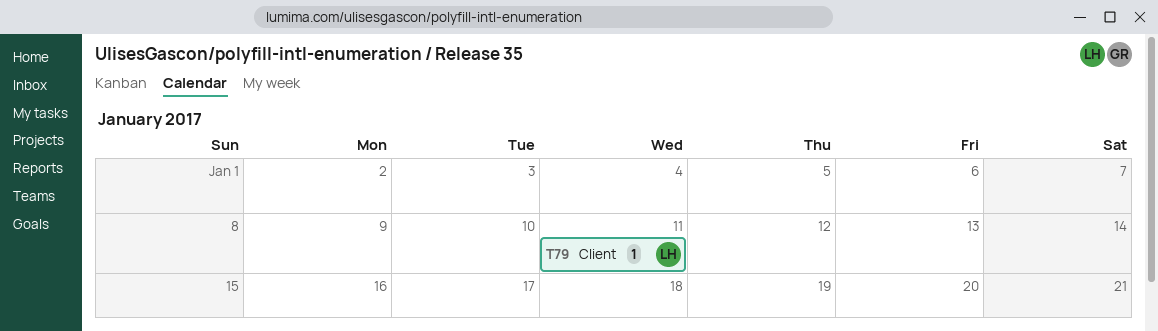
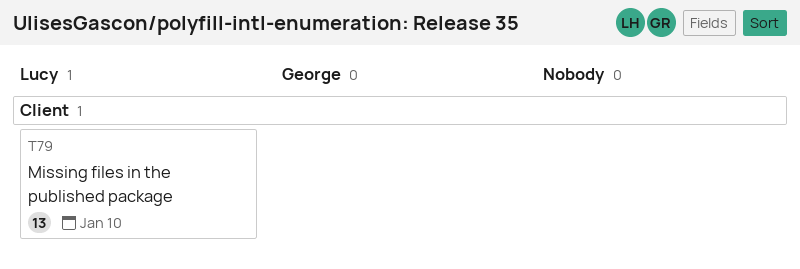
T79, estimate: 1 -> 13
T79, due: Jan 11 -> Jan 10

